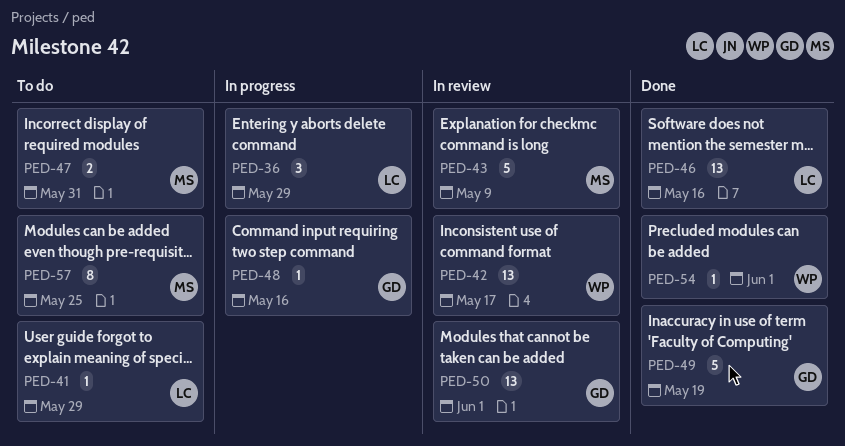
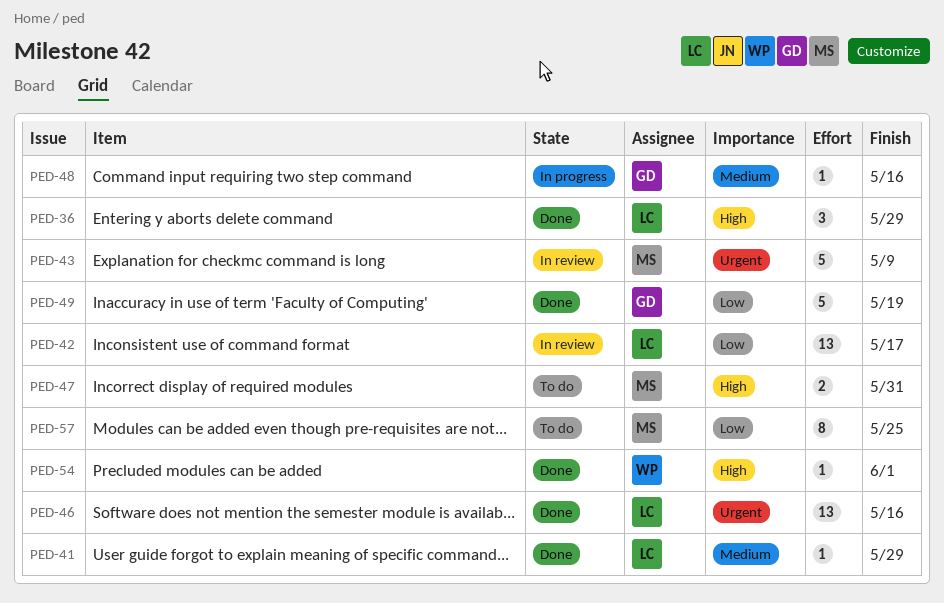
PED-36, status: In progress -> Done
PED-41, status: To do -> Done
PED-42, owner: WP -> LC
PED-50: present -> none

